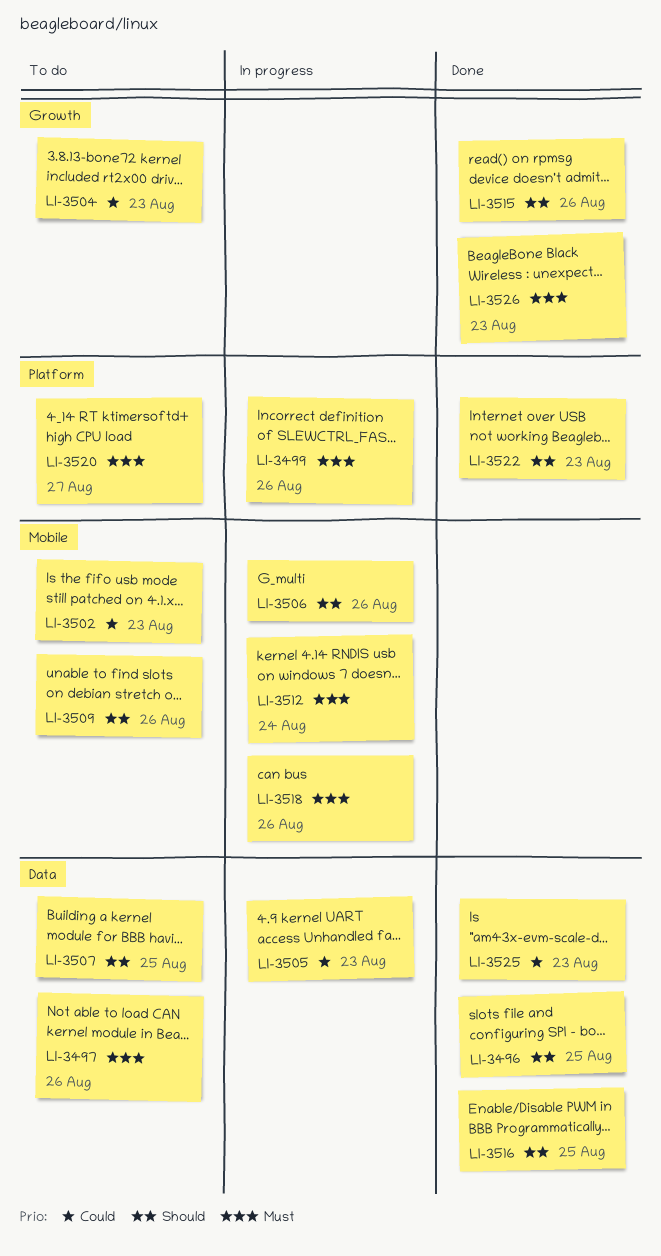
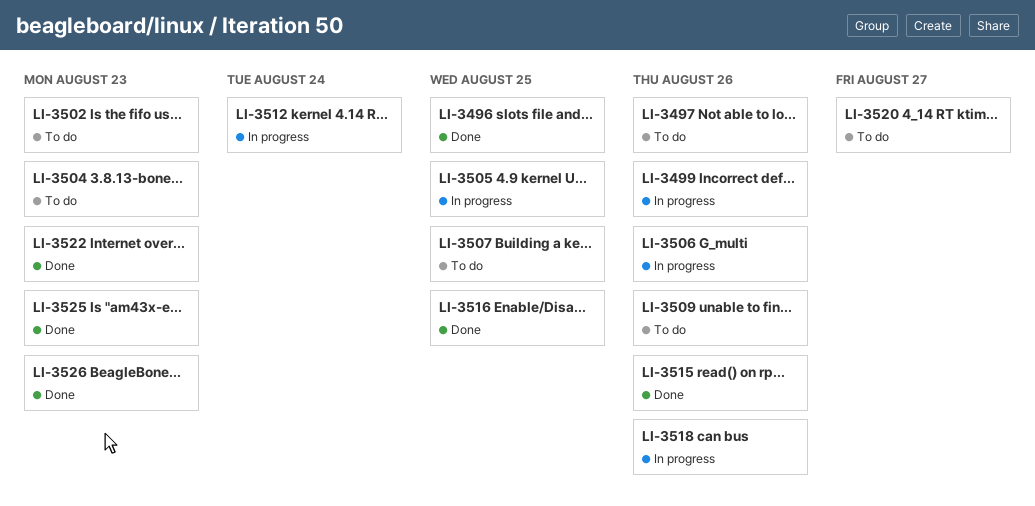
LI-3505, due: Aug 23 -> Aug 25

